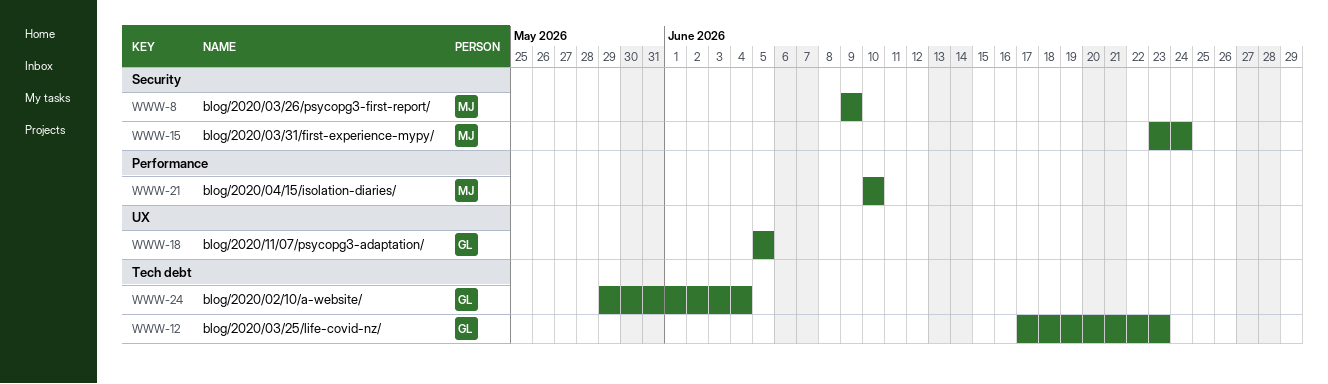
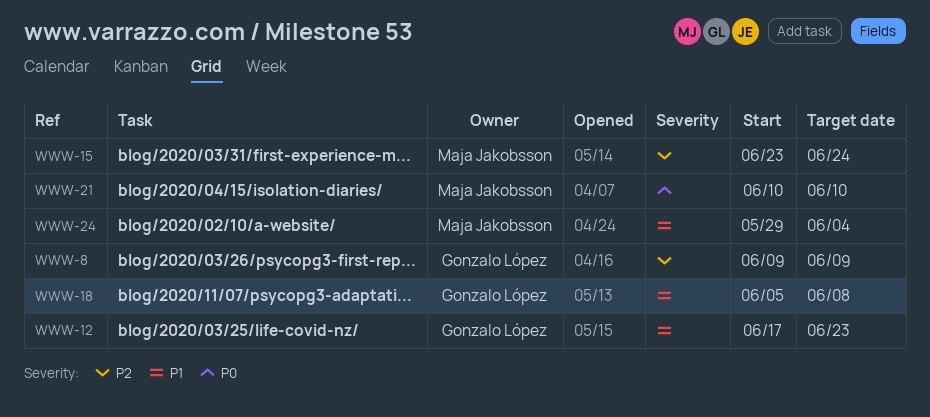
WWW-8, owner: Maja Jakobsson -> Gonzalo López
WWW-18, due: Jun 5 -> Jun 8
WWW-24, owner: Gonzalo López -> Maja Jakobsson

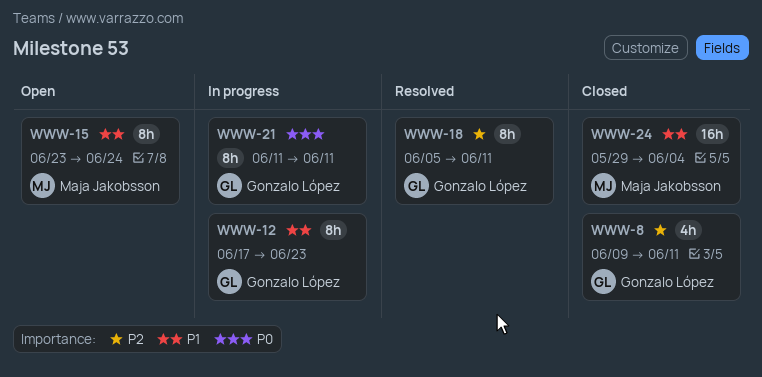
WWW-8, due: Jun 9 -> Jun 11
WWW-15, priority: P2 -> P1
WWW-18, priority: P1 -> P2
WWW-18, due: Jun 8 -> Jun 11
WWW-21, owner: Maja Jakobsson -> Gonzalo López
WWW-21, start: Jun 10 -> Jun 11
WWW-21, due: Jun 10 -> Jun 11

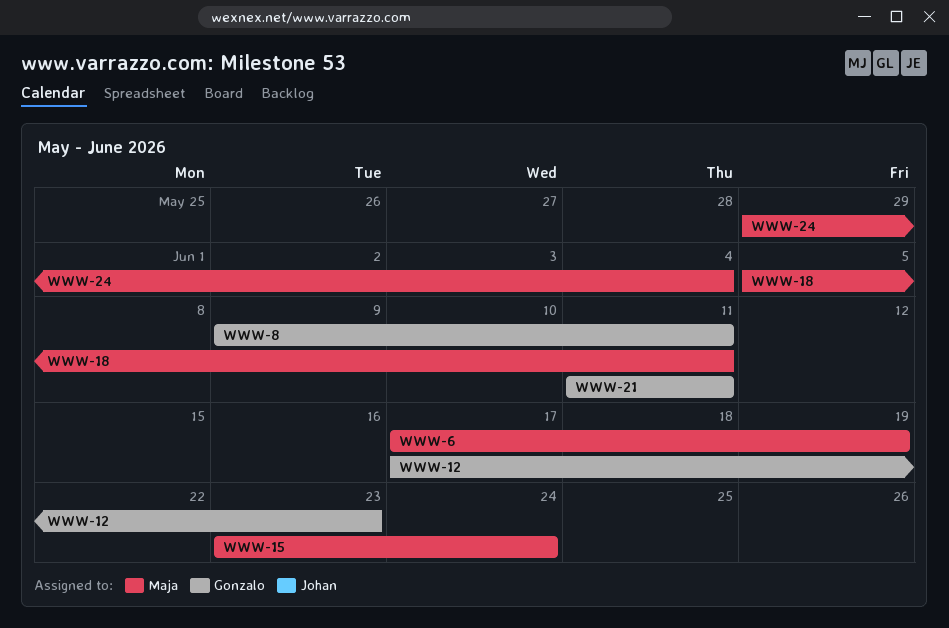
WWW-6: none -> present
WWW-18, owner: Gonzalo López -> Maja Jakobsson

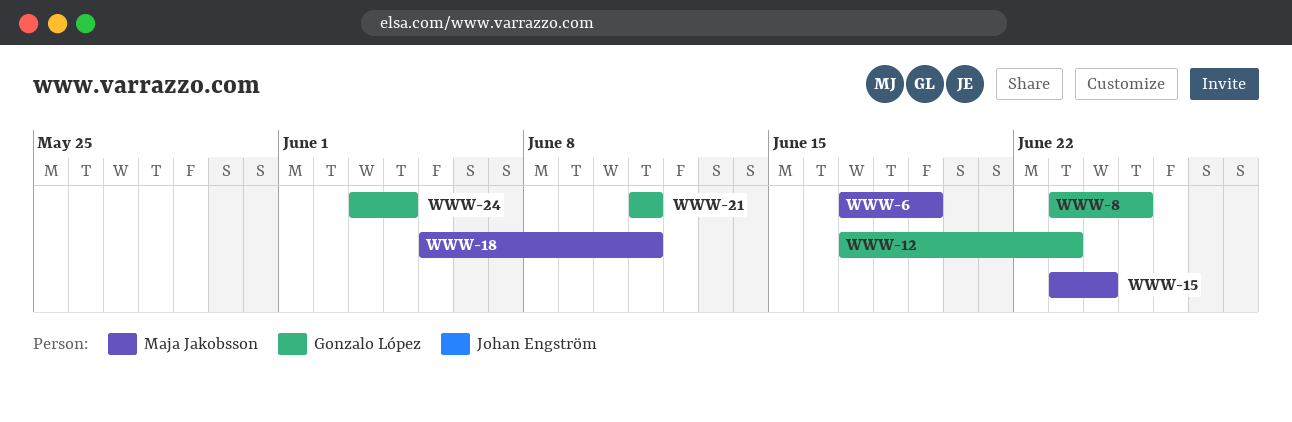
WWW-8, start: Jun 9 -> Jun 23
WWW-8, due: Jun 11 -> Jun 25
WWW-24, owner: Maja Jakobsson -> Gonzalo López
WWW-24, start: May 29 -> Jun 3

